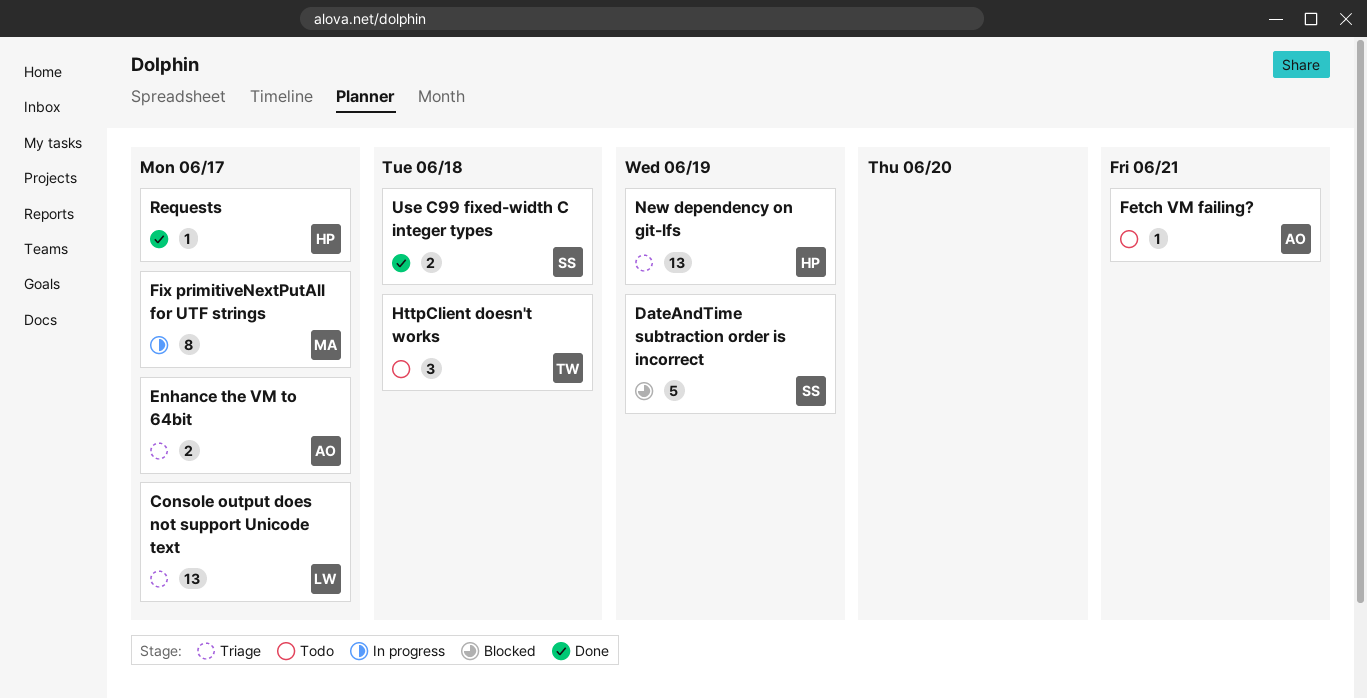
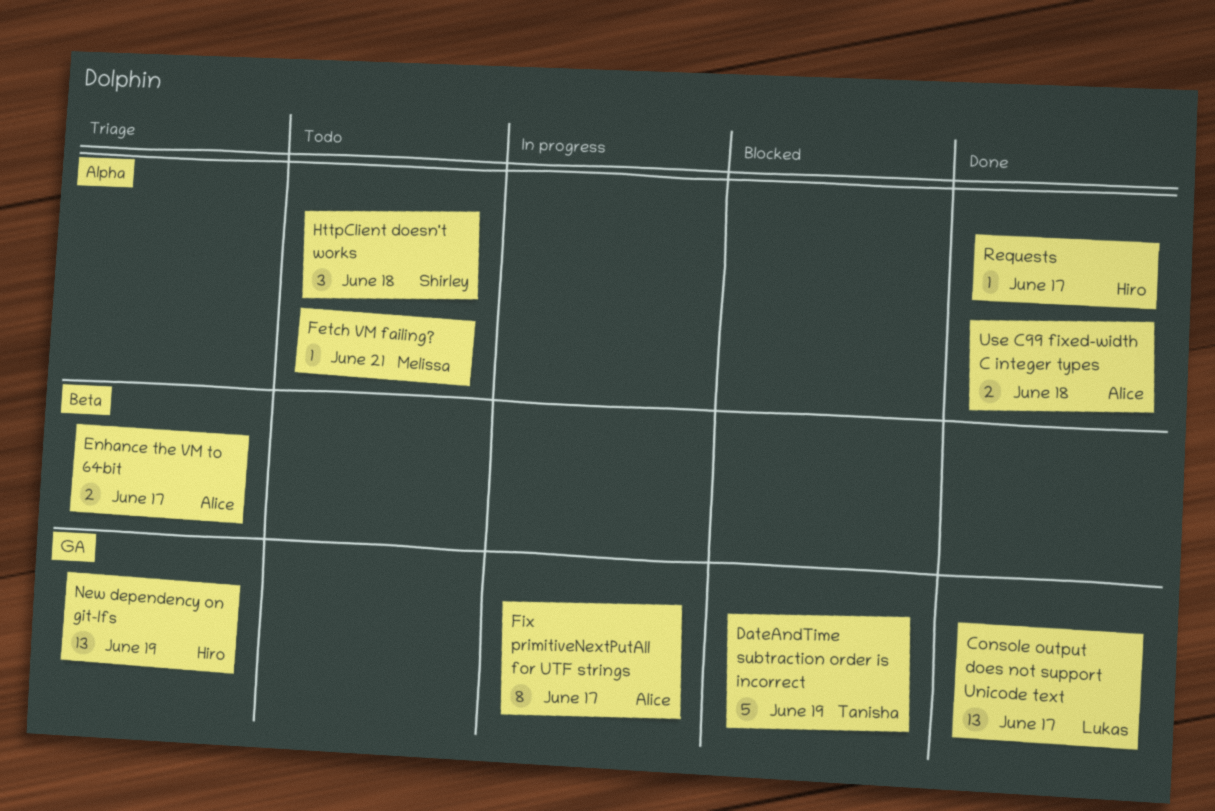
Console output does not support Unicode text, status: Triage -> Done
DateAndTime subtraction order is incorrect, owner: Shirley -> Tanisha
Fetch VM failing?, owner: Alice -> Melissa
Fix primitiveNextPutAll for UTF strings, owner: Melissa -> Alice
HttpClient doesn't works, owner: Tanisha -> Shirley
Use C99 fixed-width C integer types, owner: Shirley -> Alice

